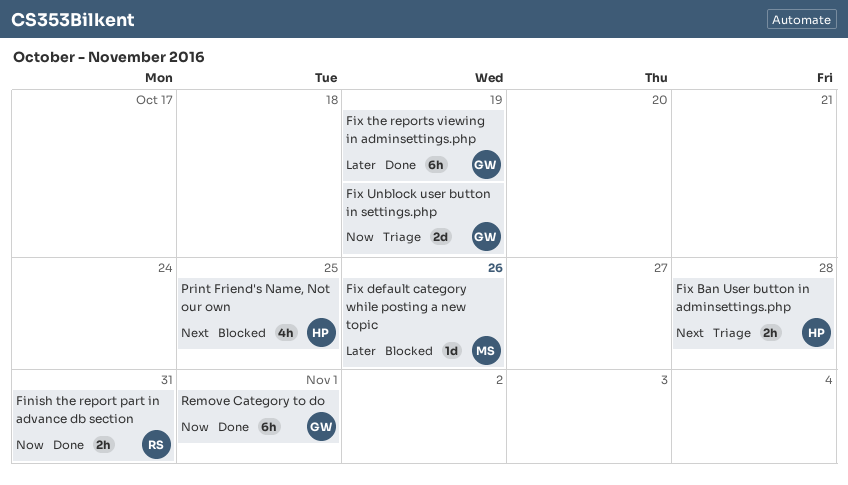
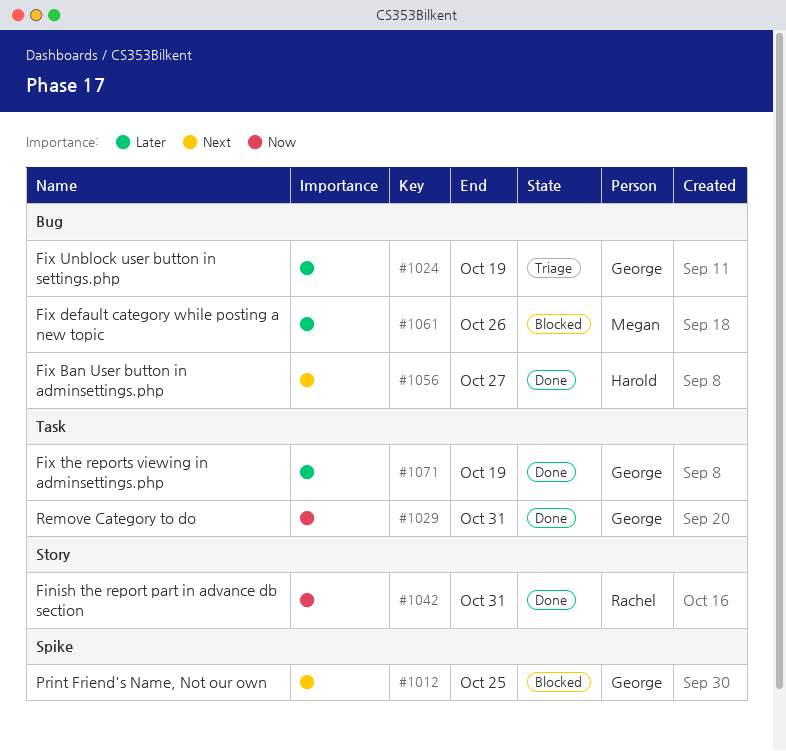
Fix Ban User button in adminsettings.php, status: Triage -> Done
Fix Ban User button in adminsettings.php, due: Oct 28 -> Oct 27
Fix Unblock user button in settings.php, priority: Now -> Later
Print Friend's Name, Not our own, owner: Harold -> George
Remove Category to do, due: Nov 1 -> Oct 31

